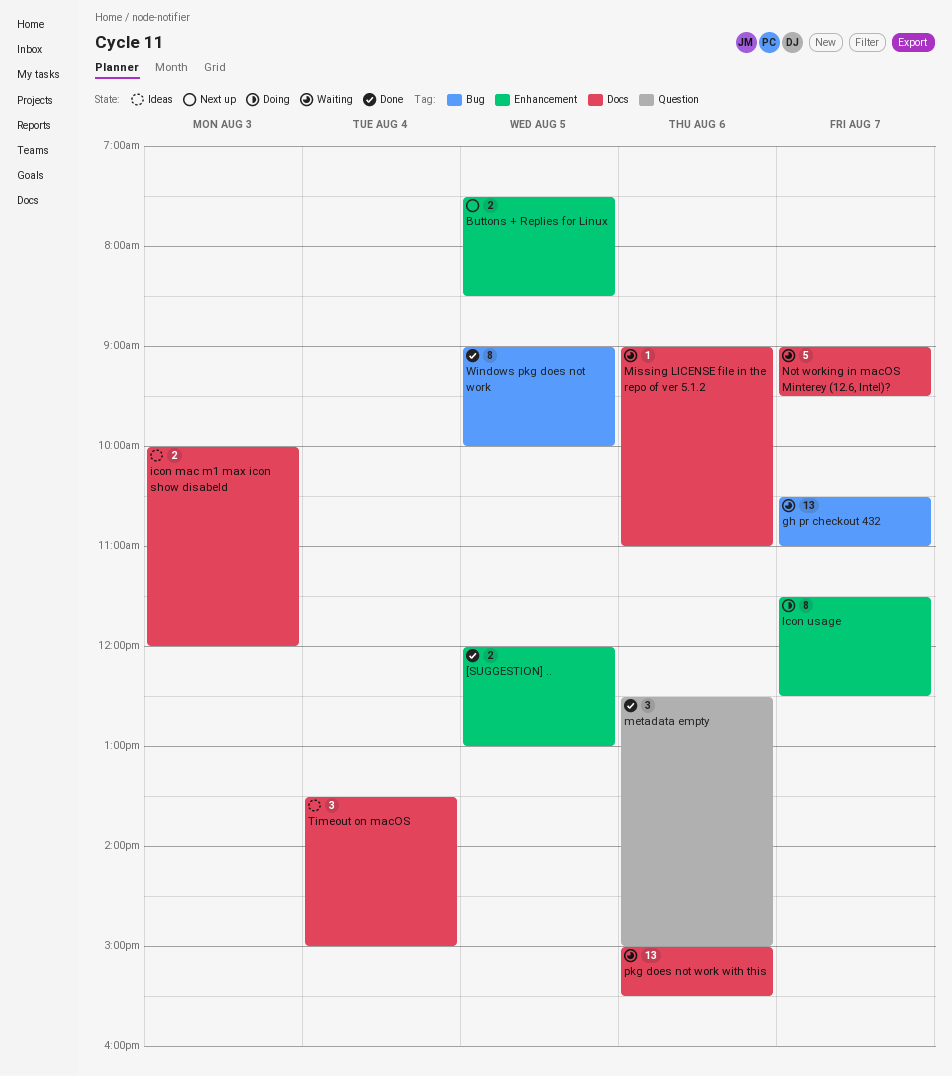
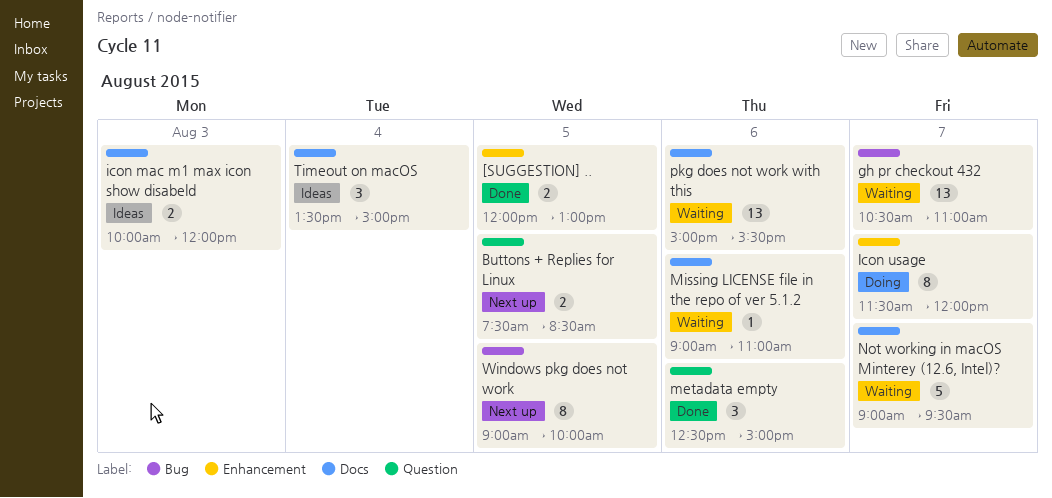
Buttons + Replies for Linux, label: Enhancement -> Question
Icon usage, ends: 12:30 -> 12:00
Windows pkg does not work, status: Done -> Next up

